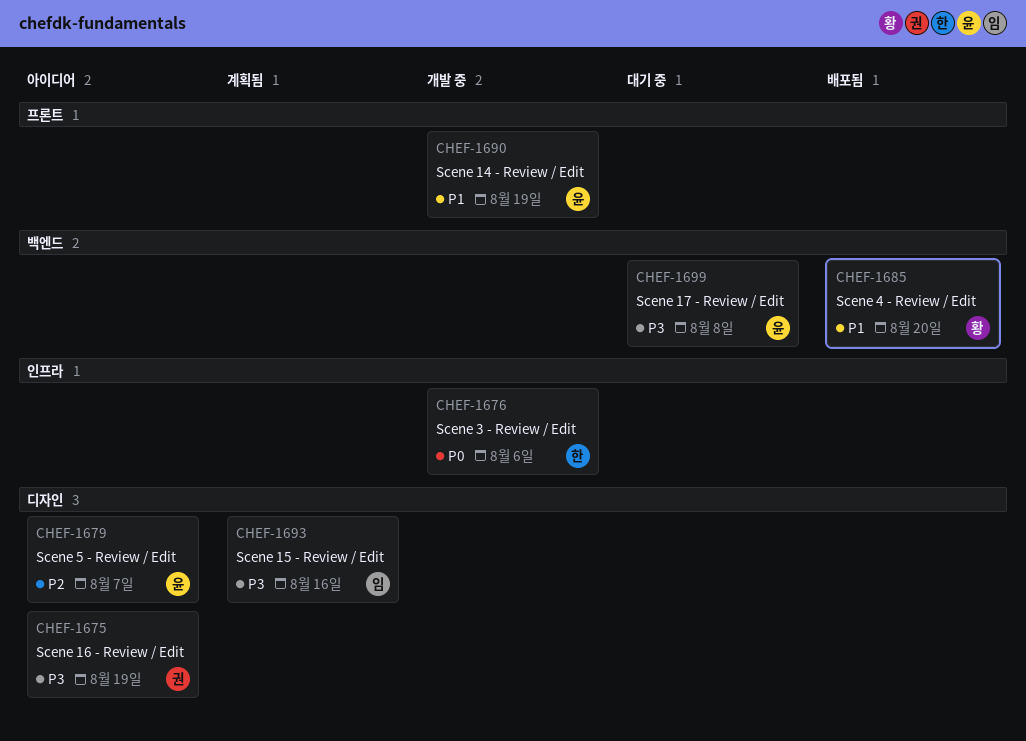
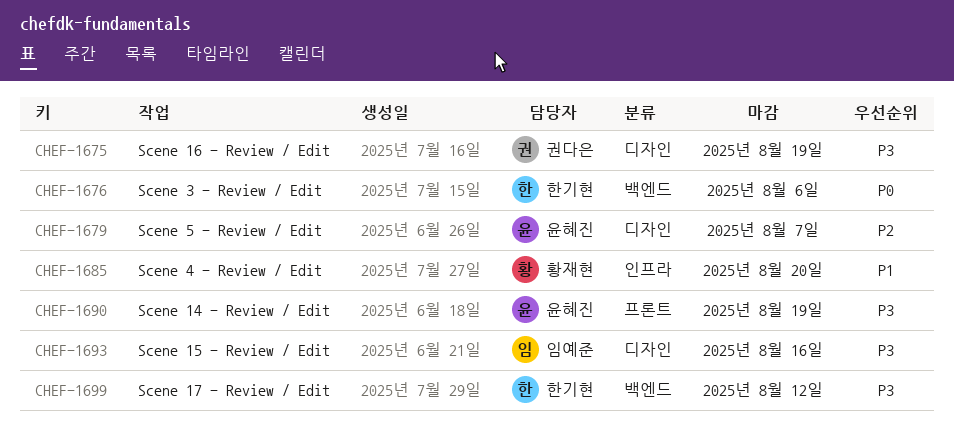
CHEF-1676, label: 인프라 -> 백엔드
CHEF-1685, label: 백엔드 -> 인프라
CHEF-1690, priority: P1 -> P3
CHEF-1699, owner: 윤혜진 -> 한기현
CHEF-1699, due: Aug 8 -> Aug 12

